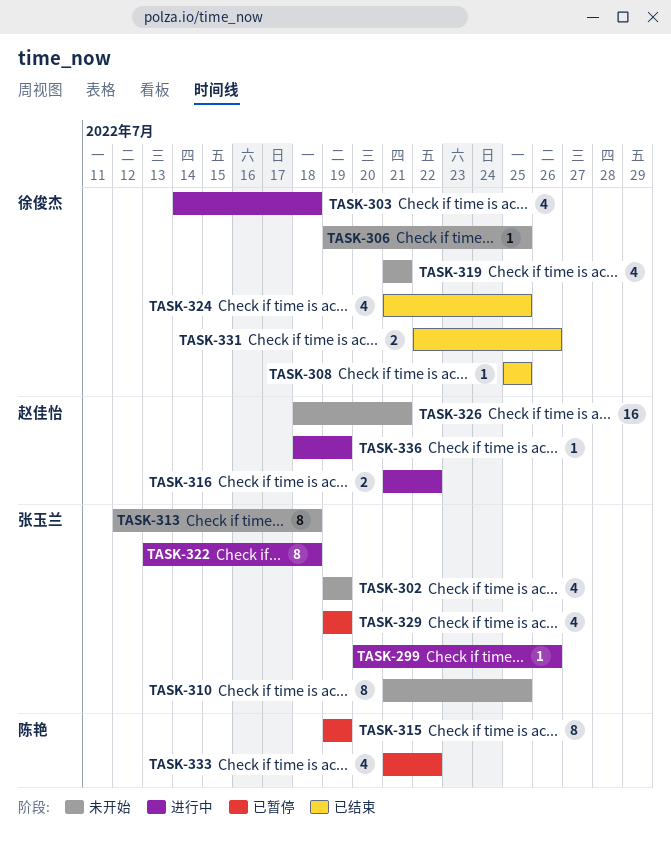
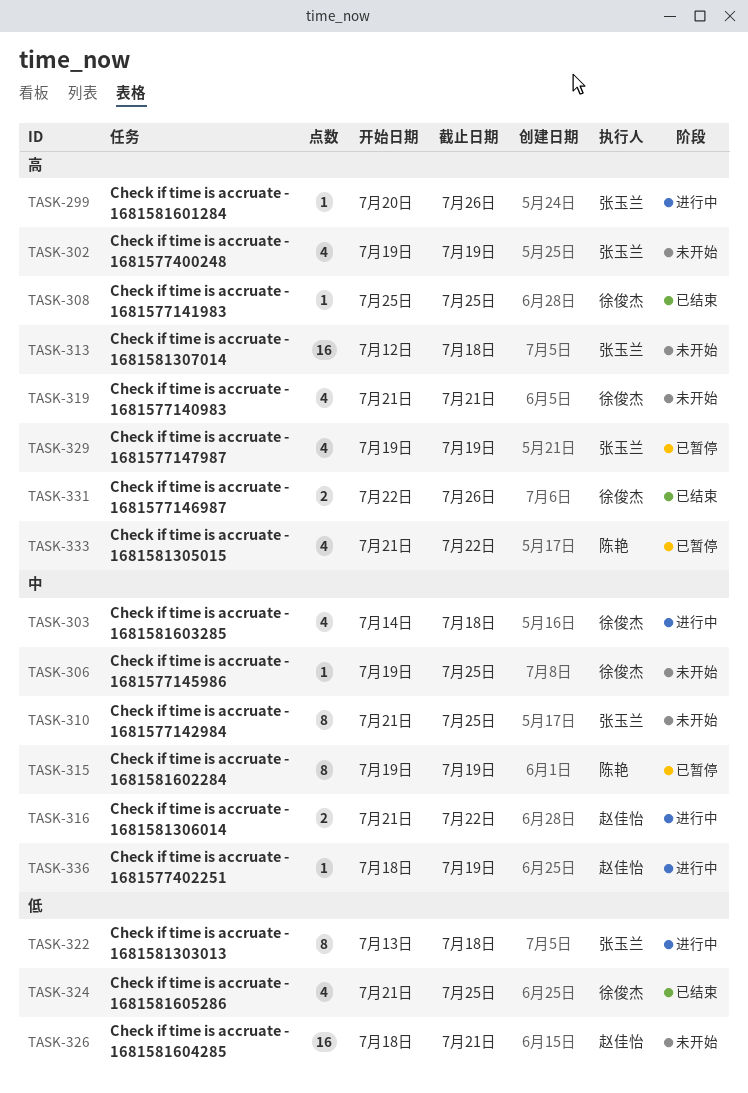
TASK-313, estimate: 8 -> 16

